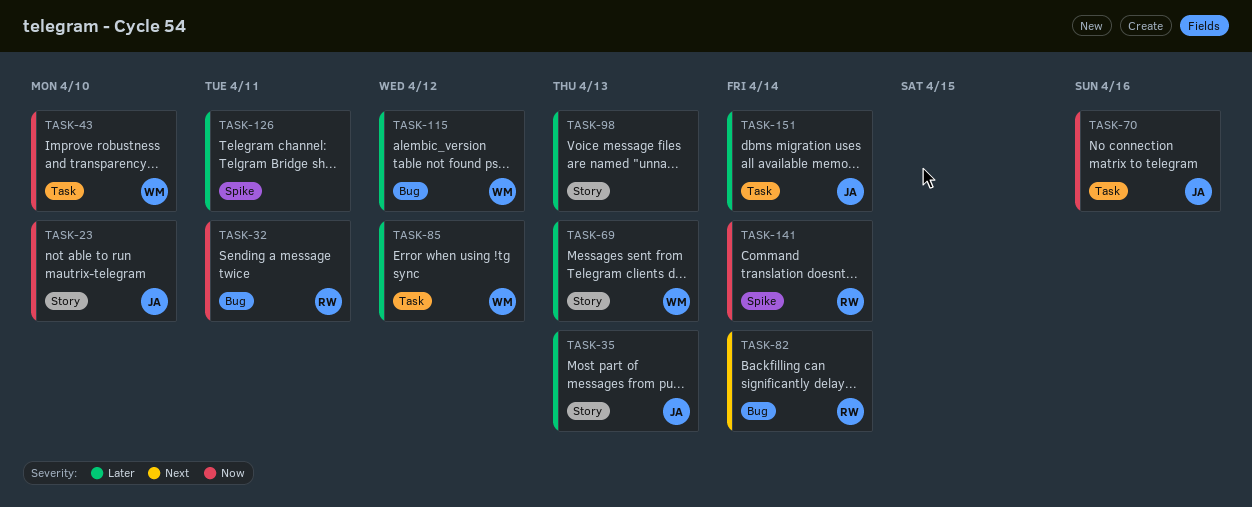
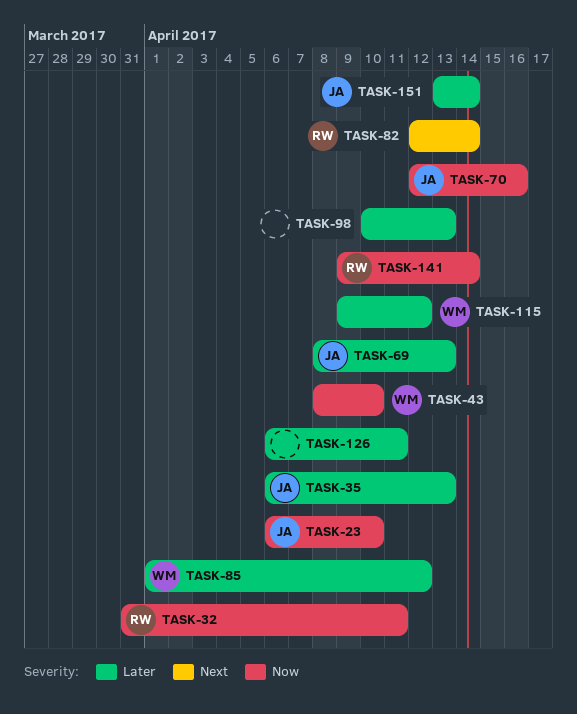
TASK-69, owner: WM -> JA

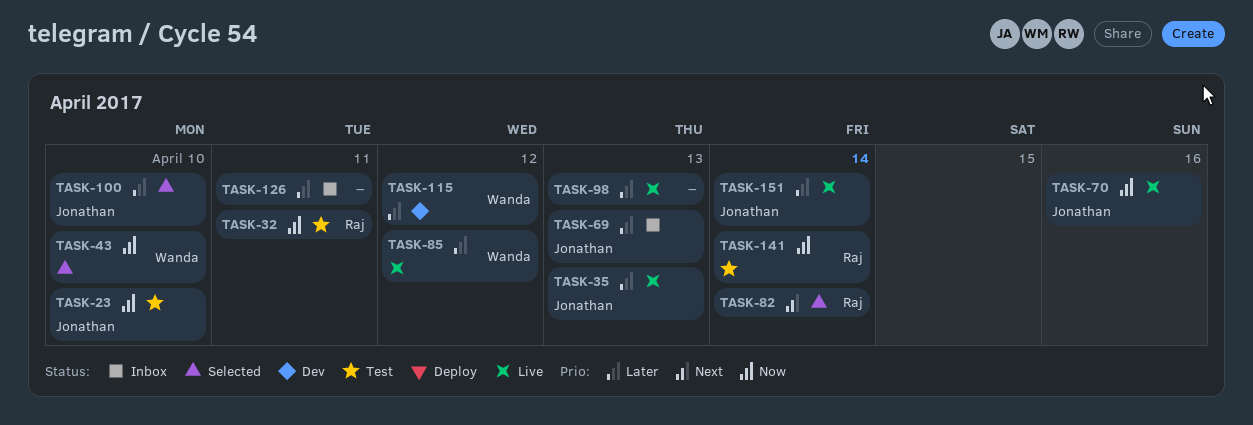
TASK-100: none -> present

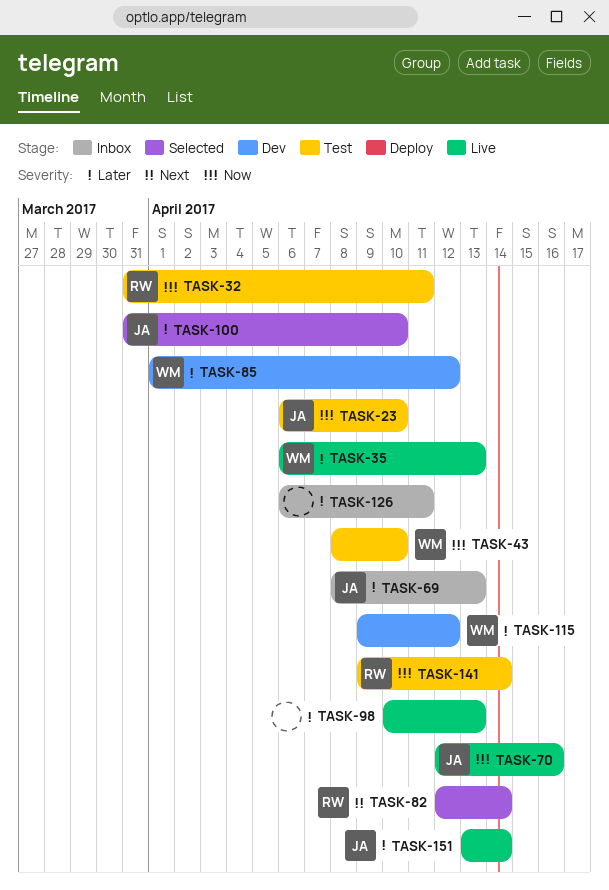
TASK-35, owner: Jonathan -> Wanda
TASK-43, status: Selected -> Test
TASK-85, status: Live -> Dev

